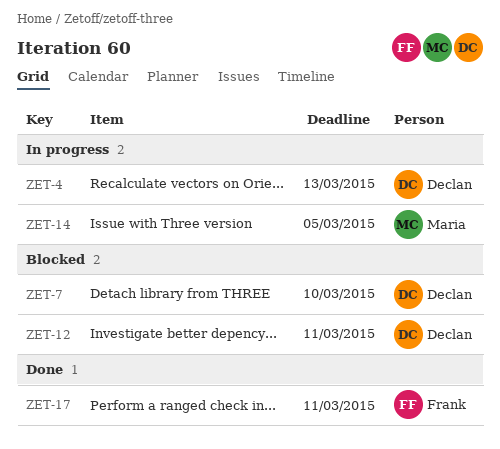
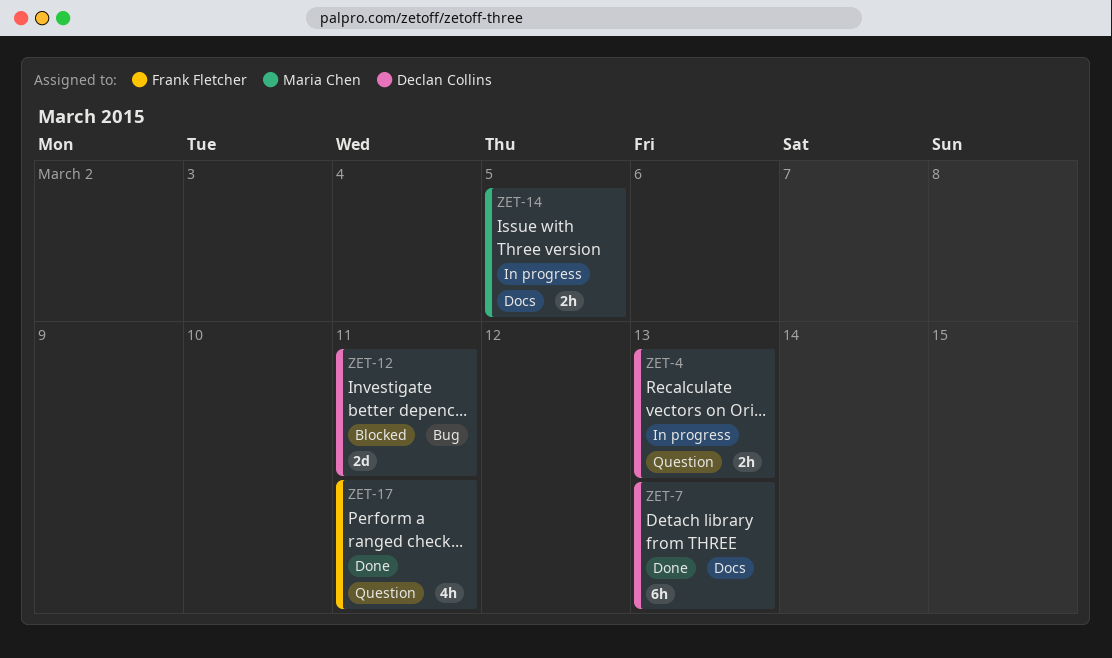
ZET-7, status: Blocked -> Done
ZET-7, due: Mar 10 -> Mar 13

